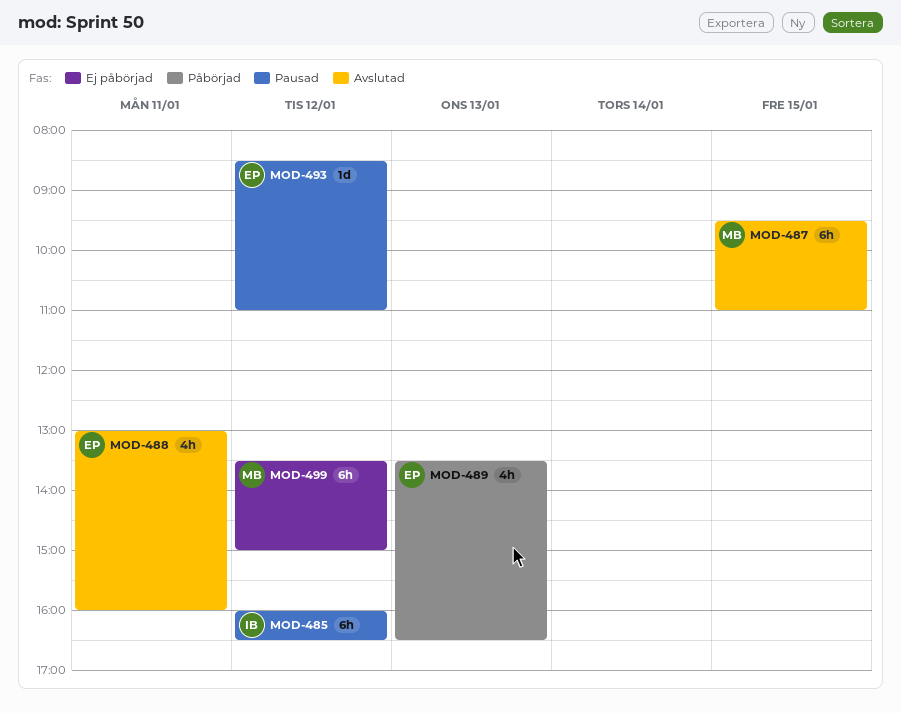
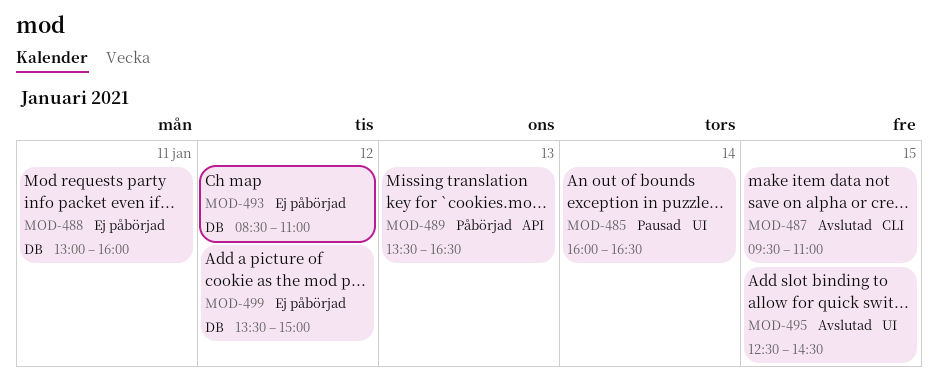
MOD-485, day: Jan 12 -> Jan 14
MOD-488, status: Avslutad -> Ej påbörjad
MOD-493, status: Pausad -> Ej påbörjad
MOD-495: none -> present

